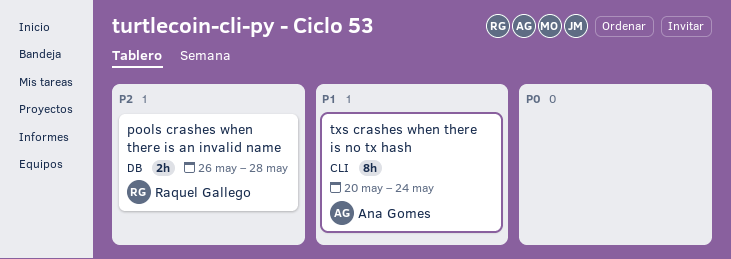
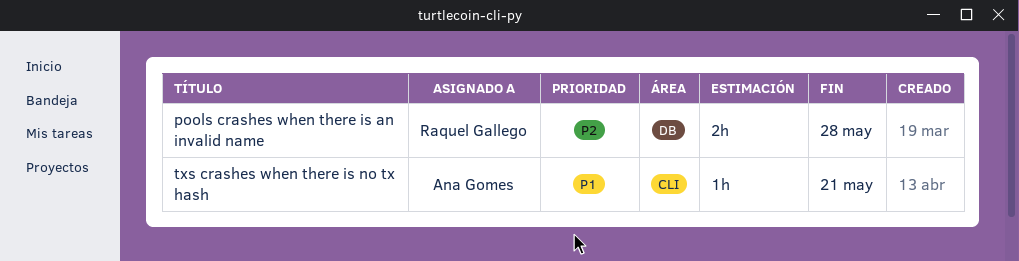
txs crashes when there is no tx hash, estimate: 8h -> 1h
txs crashes when there is no tx hash, due: May 24 -> May 21

